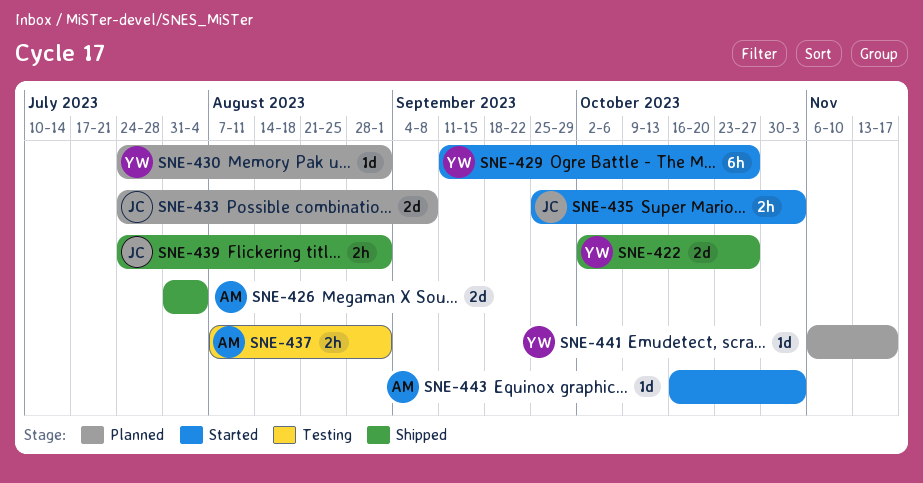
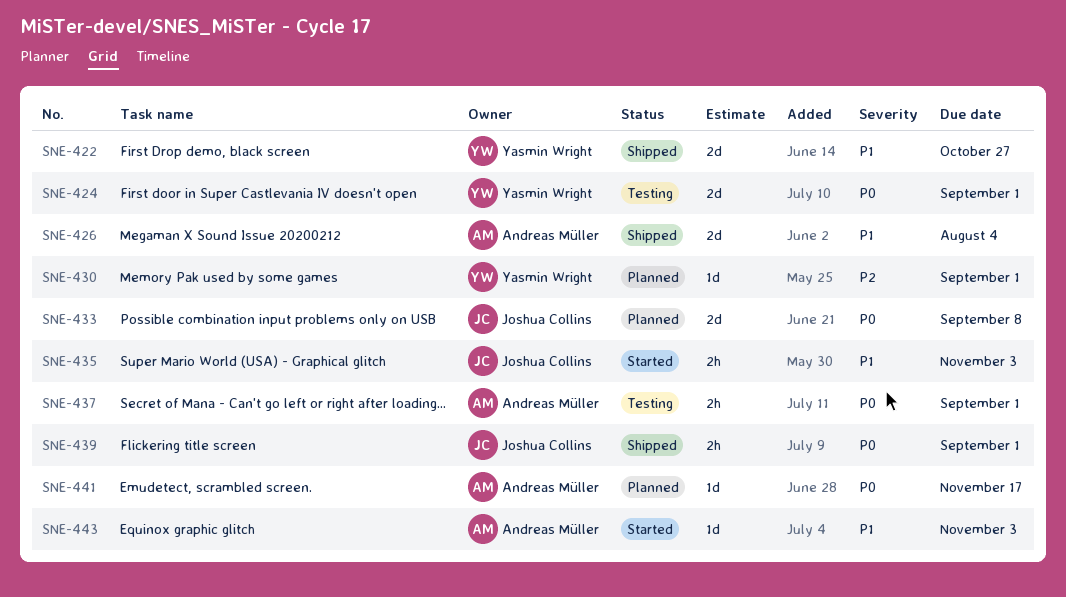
SNE-424: none -> present
SNE-429: present -> none
SNE-441, owner: Yasmin Wright -> Andreas Müller

